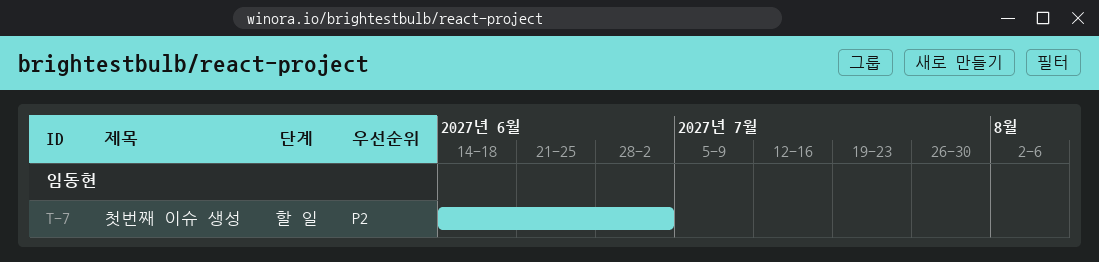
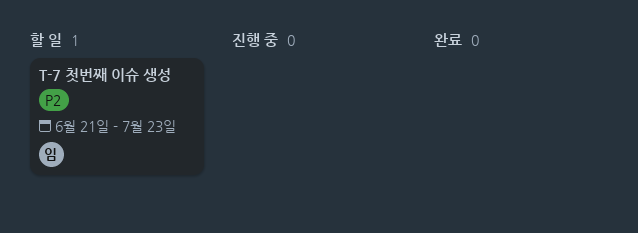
T-7, start: Jun 14 -> Jun 21
T-7, due: Jul 2 -> Jul 23

